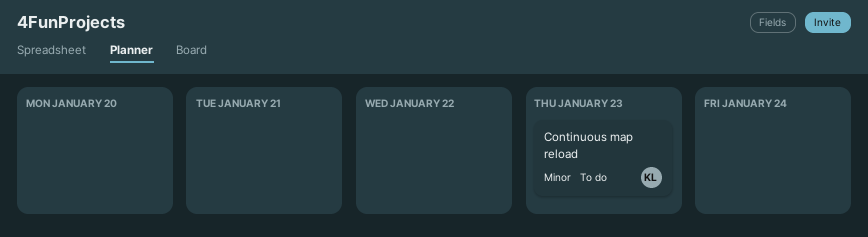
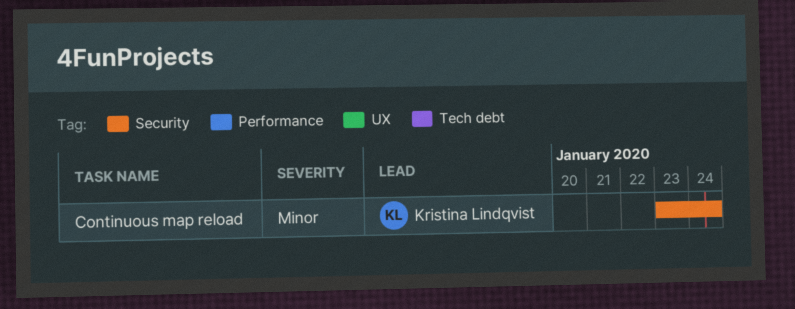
Continuous map reload, due: Jan 23 -> Jan 24

